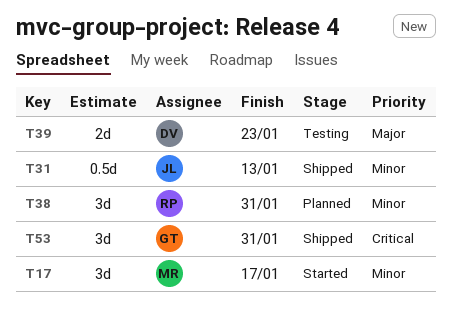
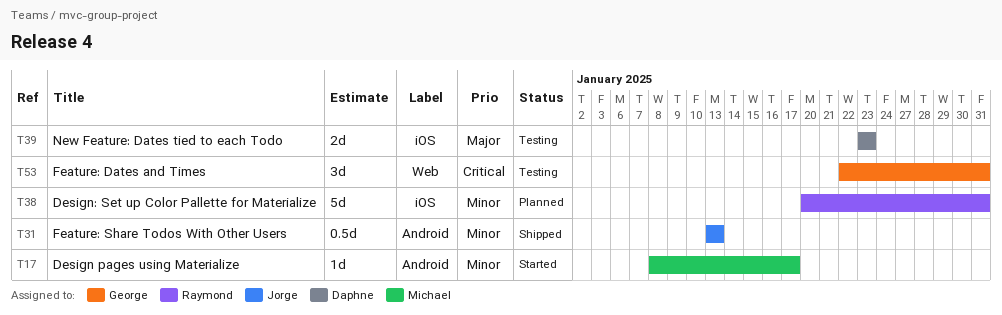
T17, estimate: 3d -> 1d
T38, estimate: 3d -> 5d
T53, status: Shipped -> Testing

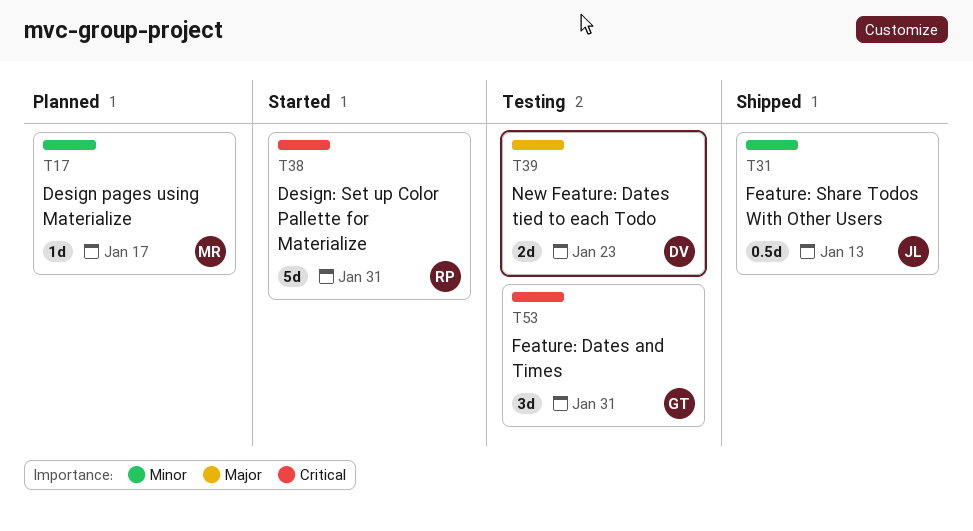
T17, status: Started -> Planned
T38, status: Planned -> Started
T38, priority: Minor -> Critical

